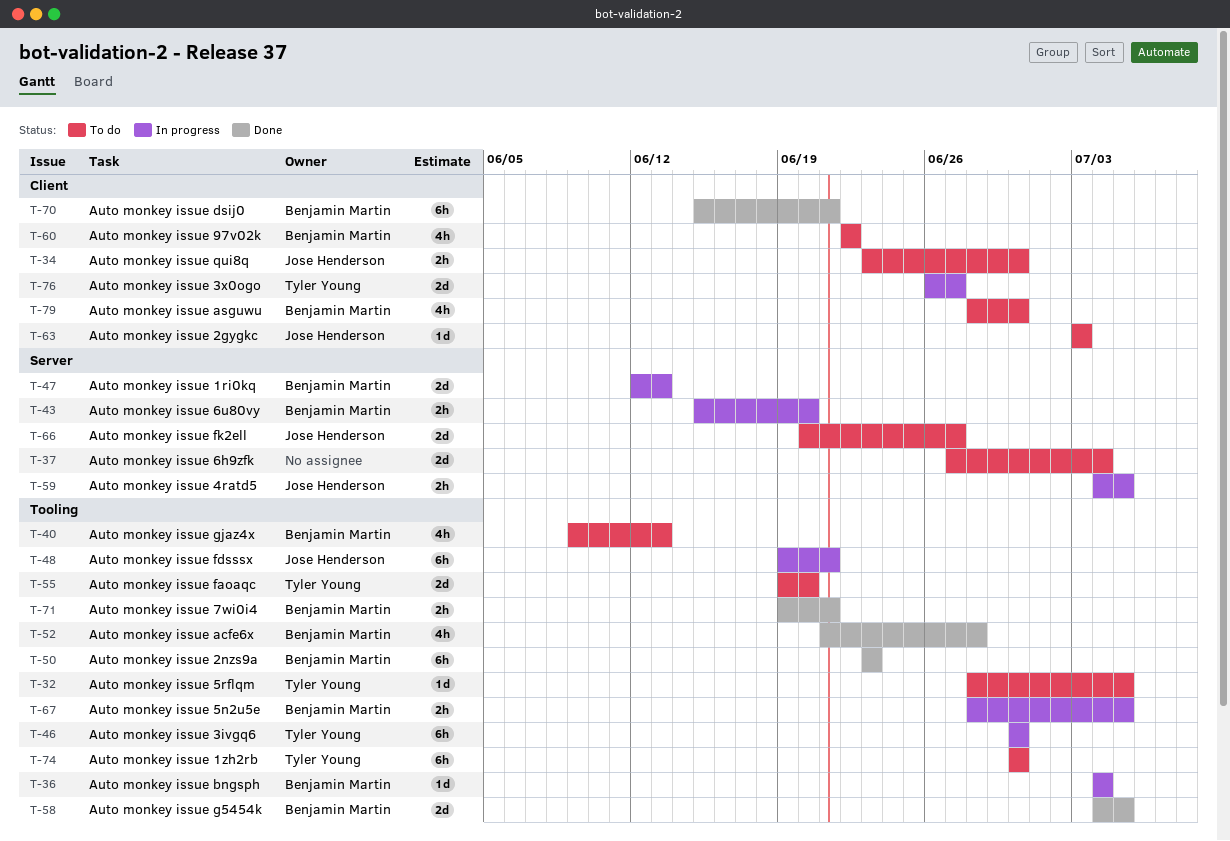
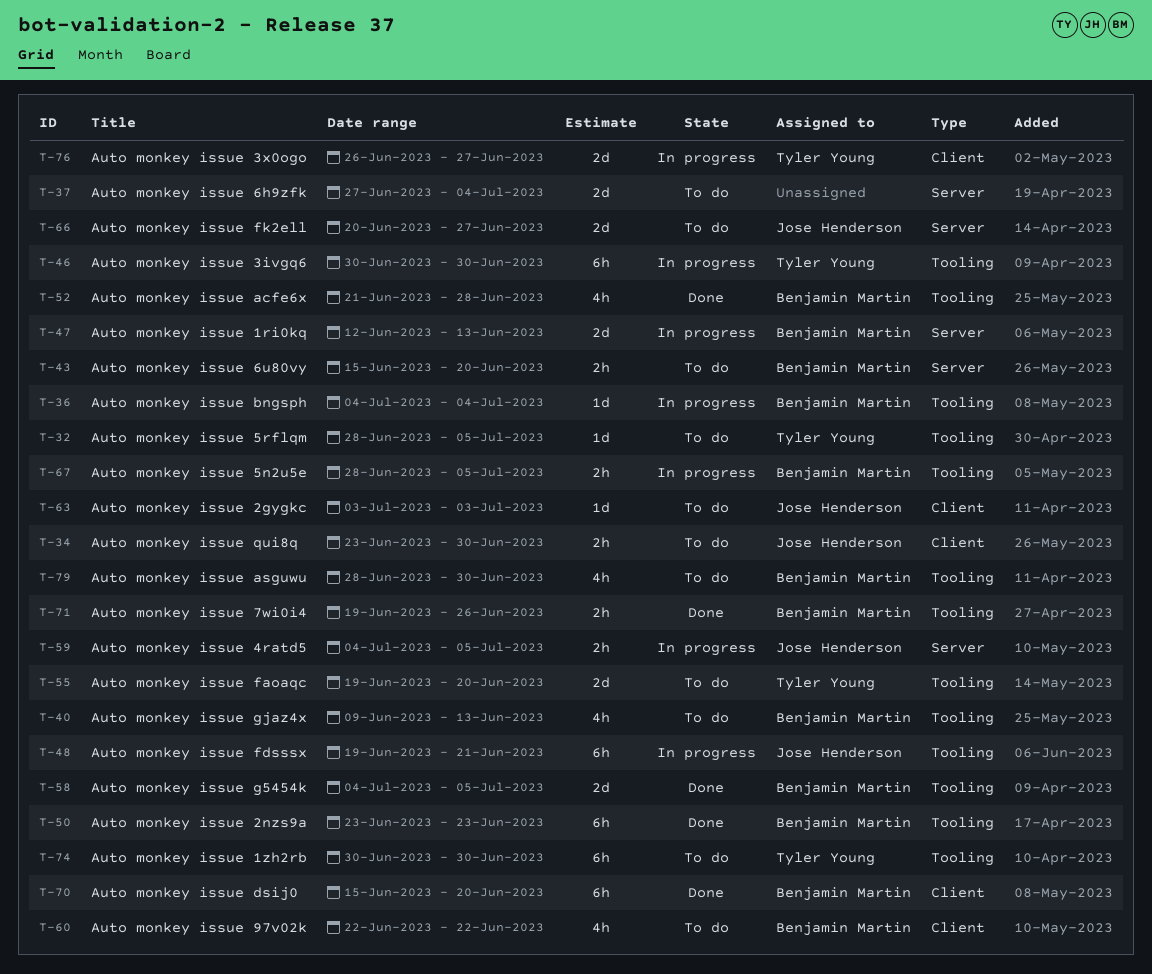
T-43, status: In progress -> To do
T-70, due: Jun 21 -> Jun 20
T-71, due: Jun 21 -> Jun 26
T-79, label: Client -> Tooling

